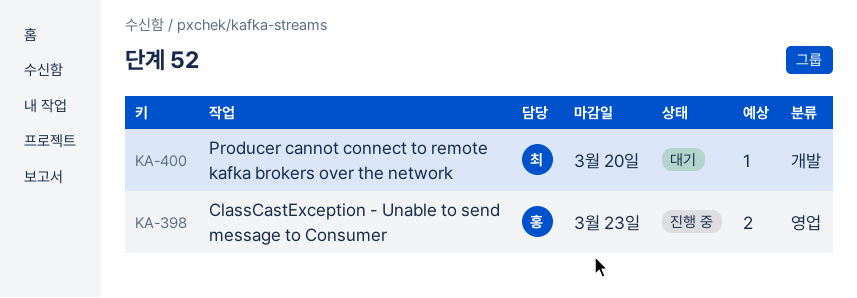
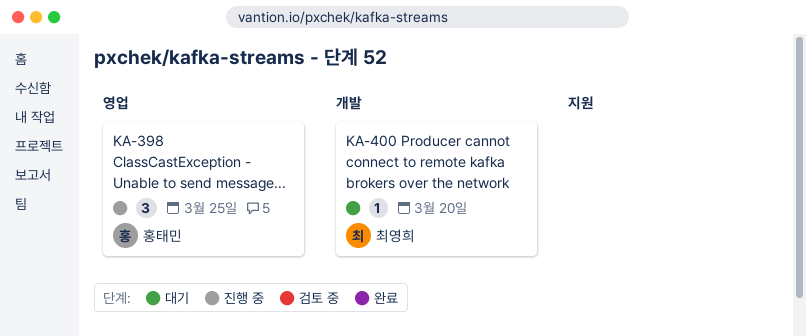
KA-398, estimate: 2 -> 3
KA-398, due: Mar 23 -> Mar 25

